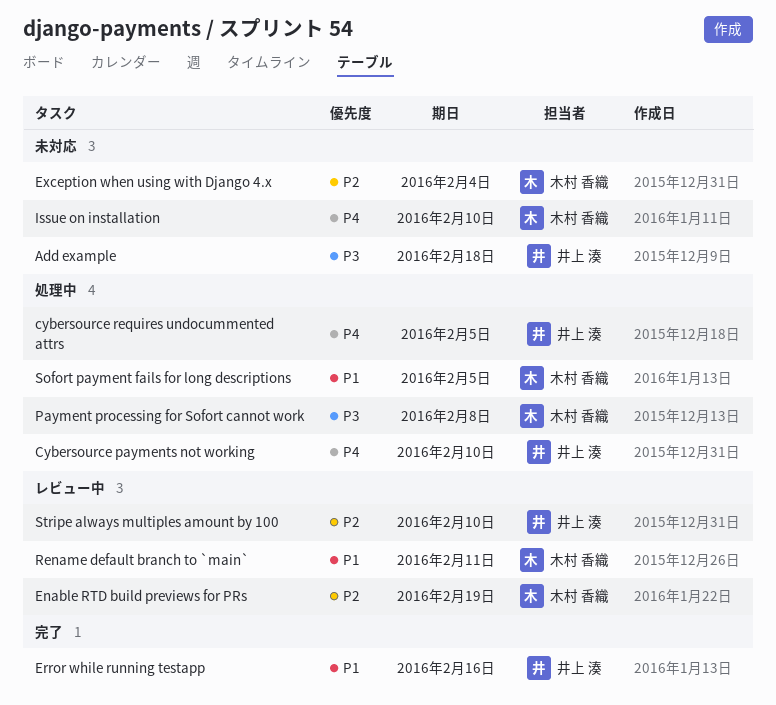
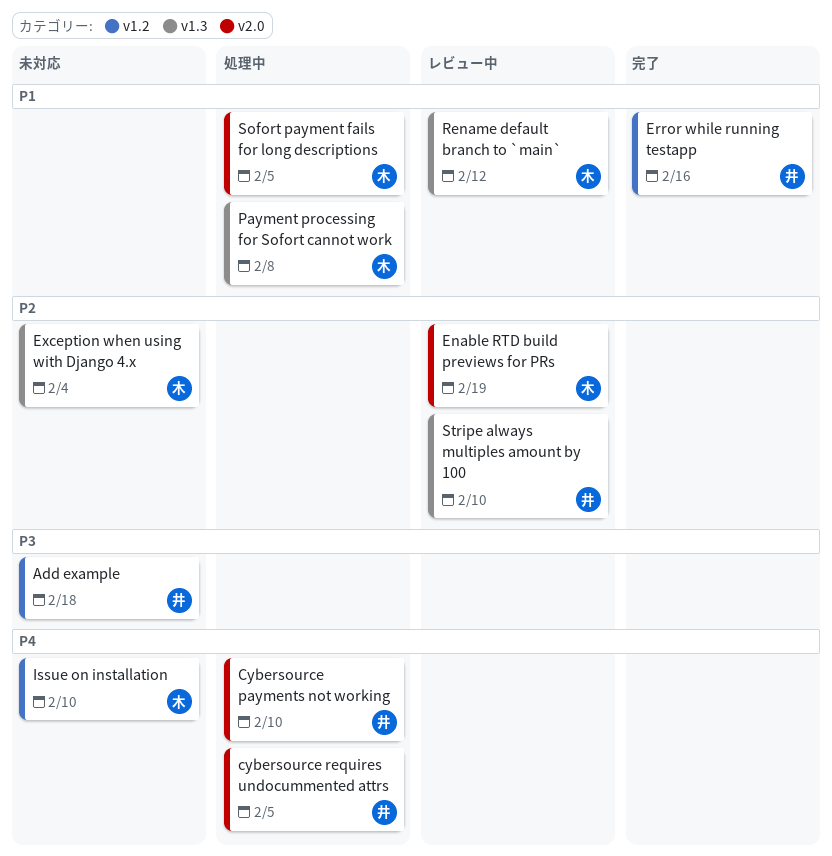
Payment processing for Sofort cannot work, priority: P3 -> P1
Rename default branch to `main`, due: Feb 11 -> Feb 12

